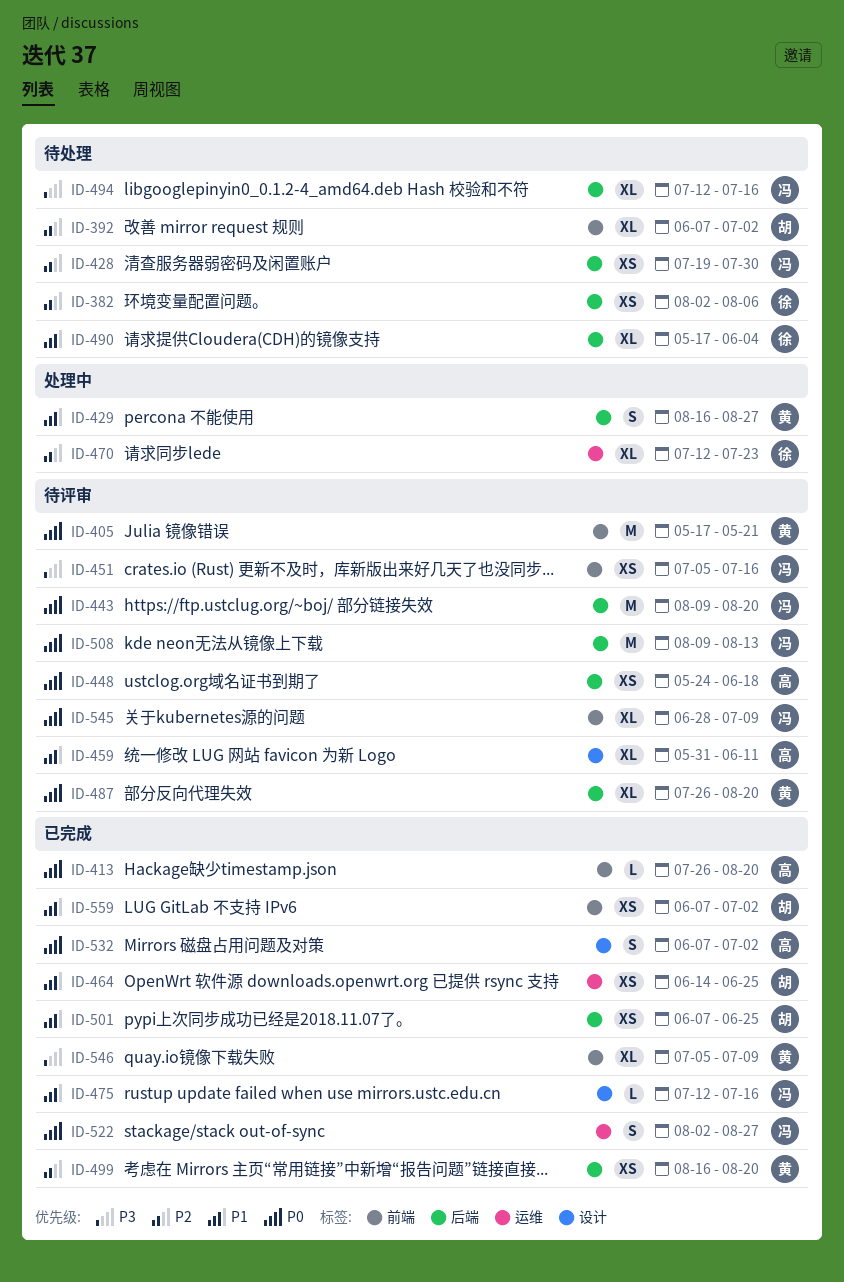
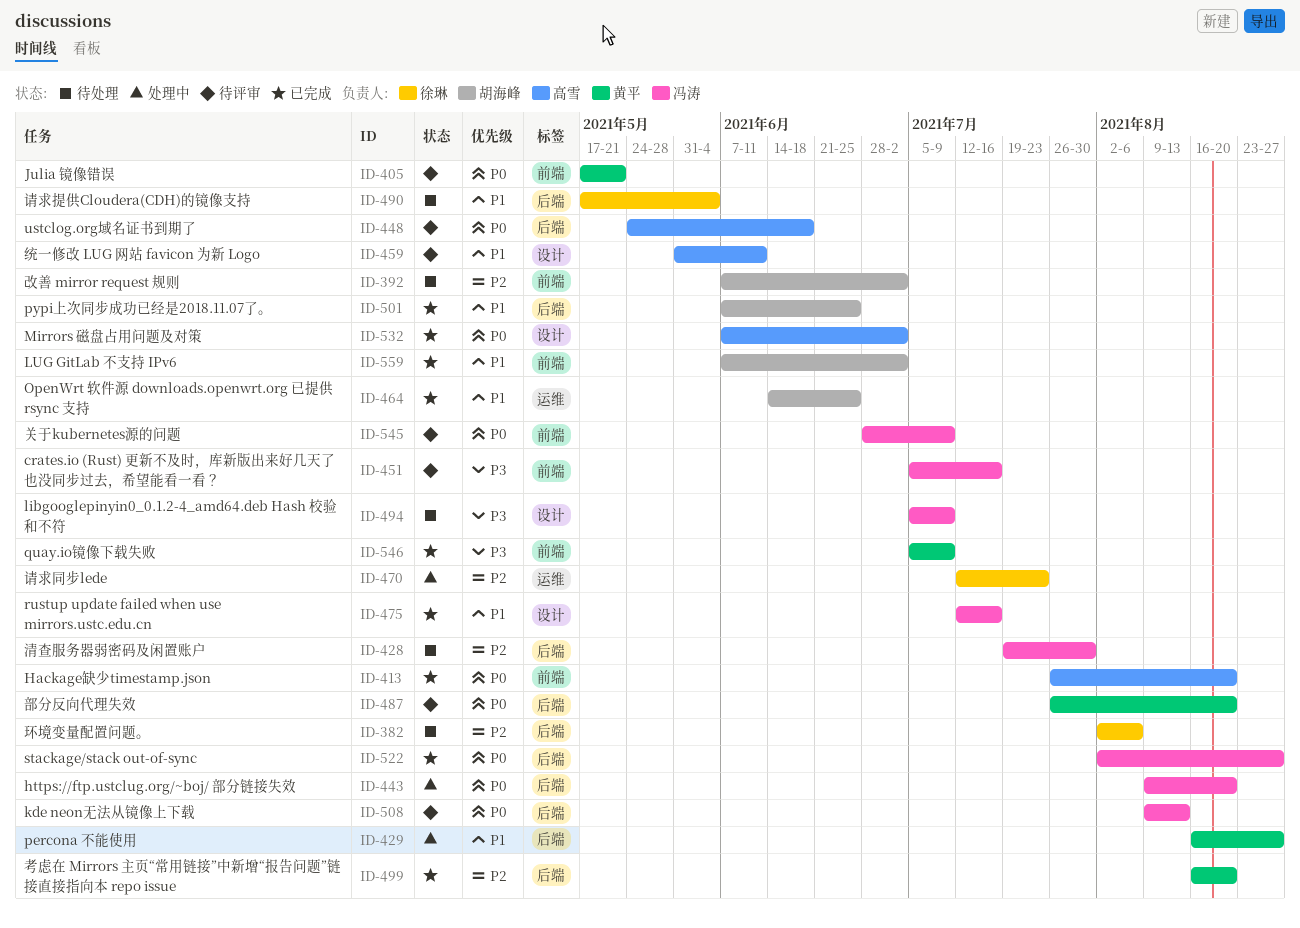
ID-443, status: 待评审 -> 处理中
ID-494, label: 后端 -> 设计
ID-494, start: Jul 12 -> Jul 5
ID-494, due: Jul 16 -> Jul 9
ID-522, label: 运维 -> 后端

